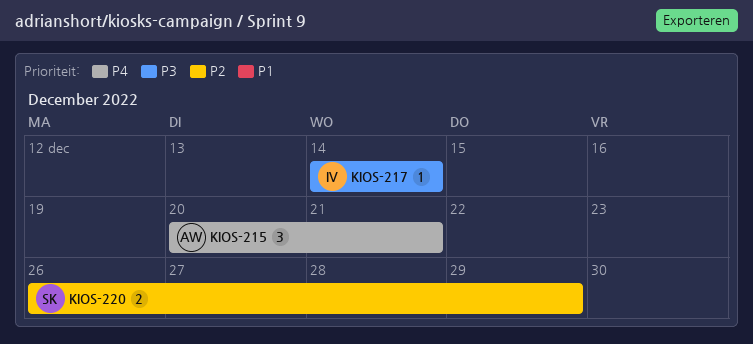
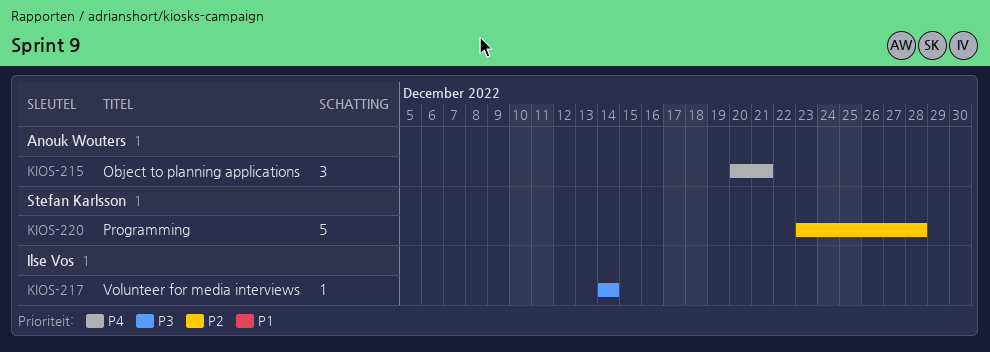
KIOS-220, estimate: 2 -> 5
KIOS-220, start: Dec 26 -> Dec 23
KIOS-220, due: Dec 29 -> Dec 28

